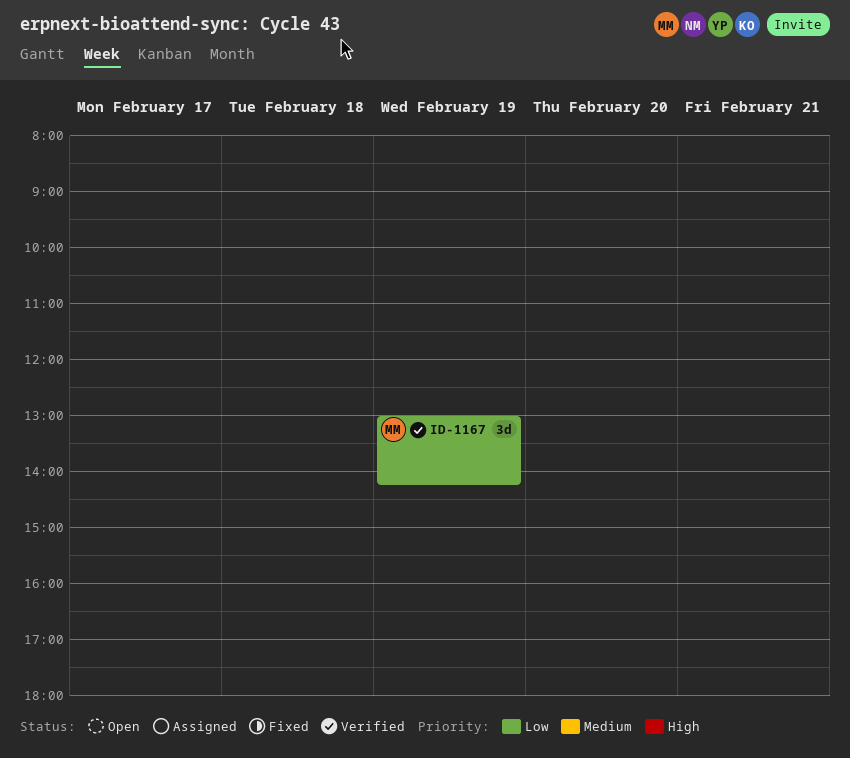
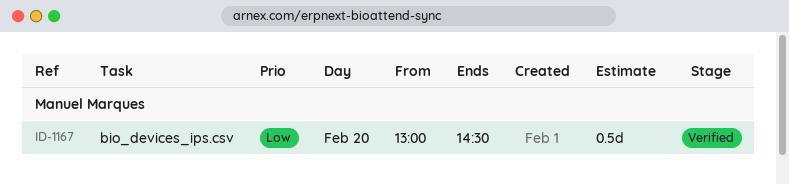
ID-1167, estimate: 3d -> 0.5d
ID-1167, day: Feb 19 -> Feb 20
ID-1167, ends: 14:15 -> 14:30

